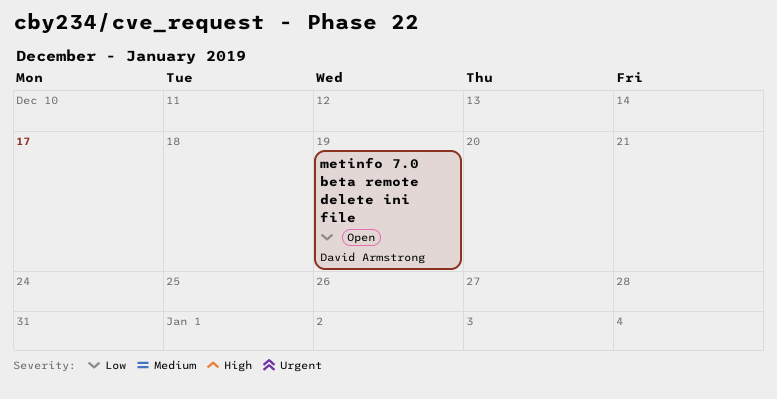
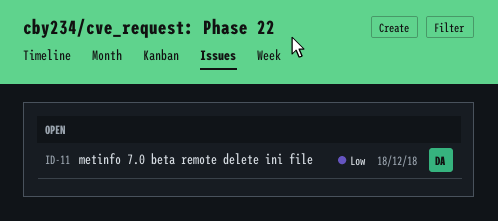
metinfo 7.0 beta remote delete ini file, due: Dec 19 -> Dec 18

